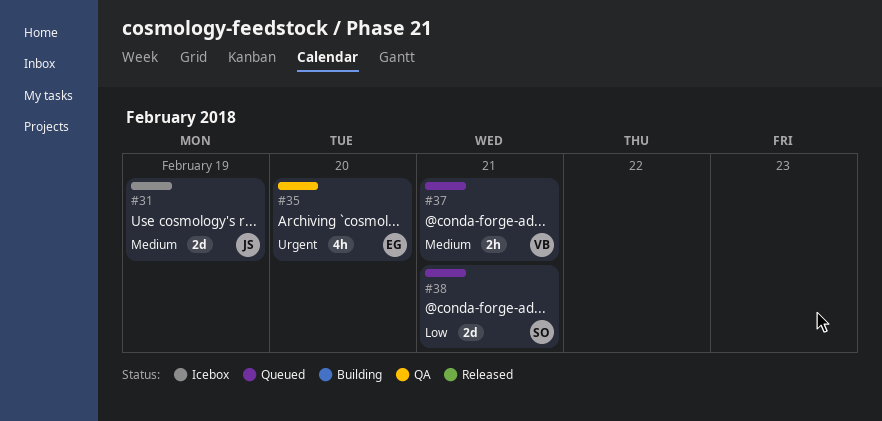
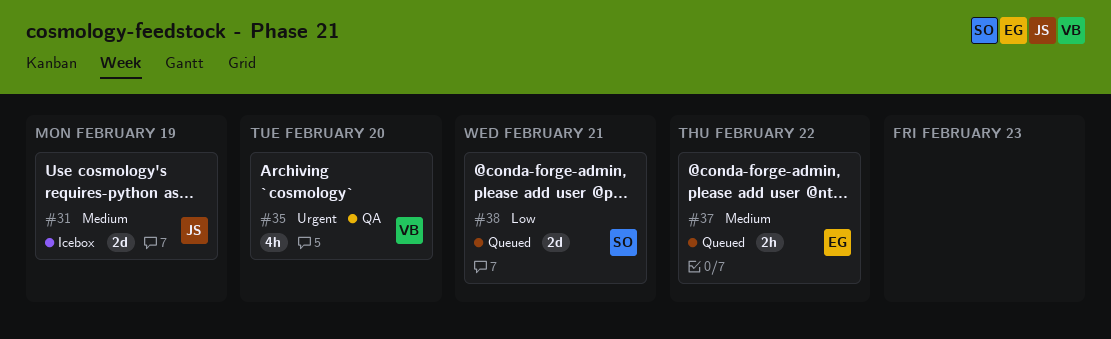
#35, owner: EG -> VB
#37, owner: VB -> EG
#37, due: Feb 21 -> Feb 22

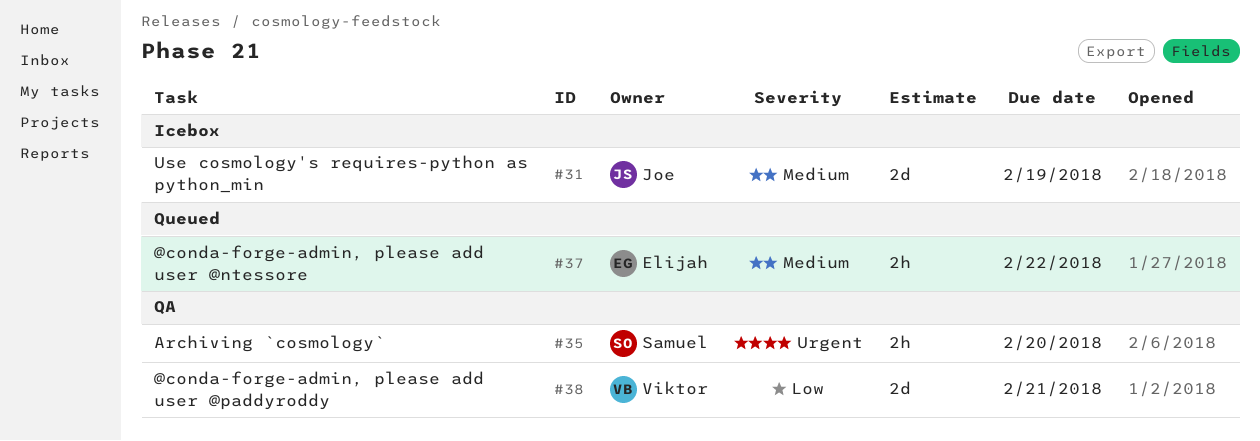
#35, owner: Viktor -> Samuel
#35, estimate: 4h -> 2h
#38, status: Queued -> QA
#38, owner: Samuel -> Viktor

